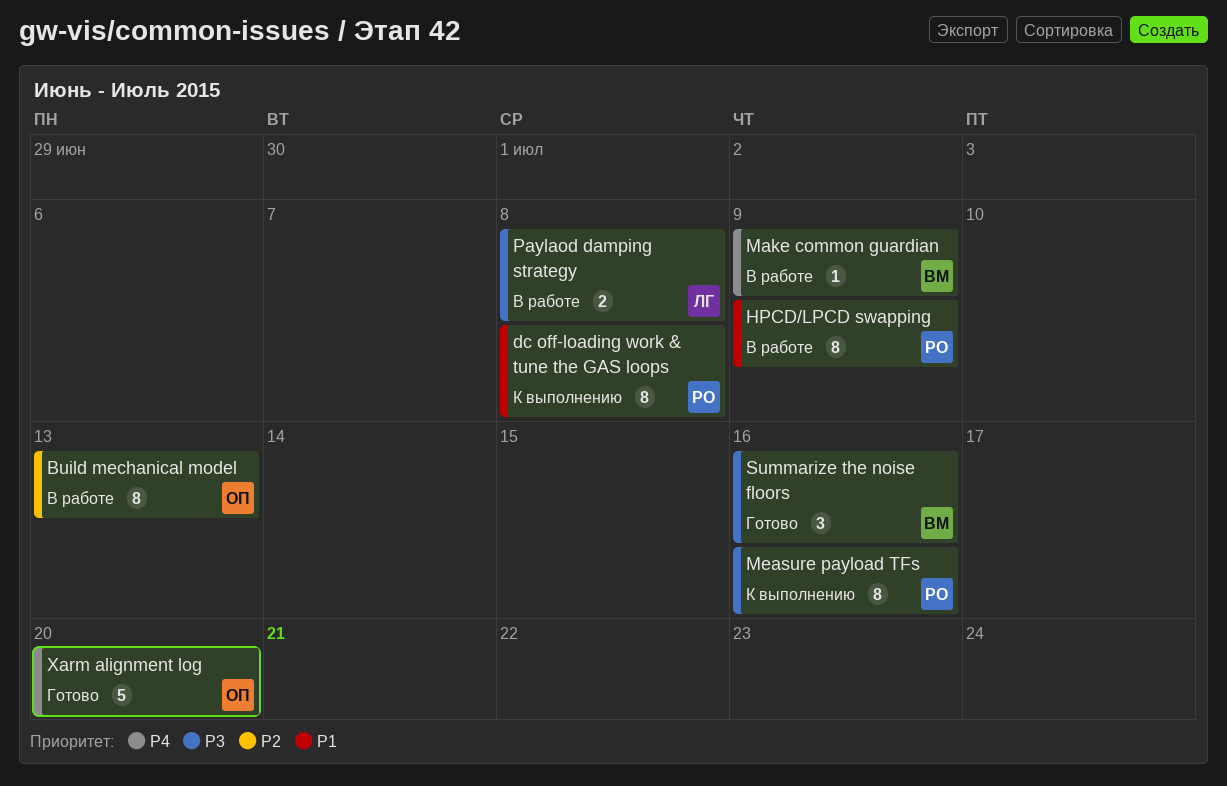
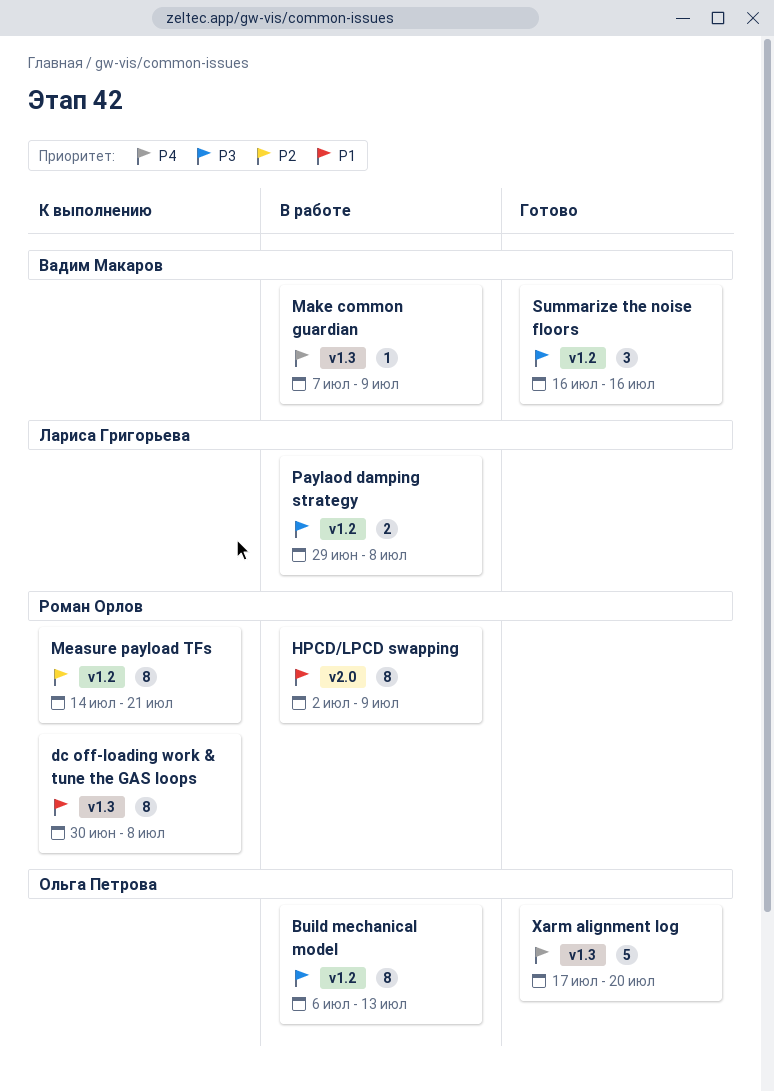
Build mechanical model, priority: P2 -> P3
Measure payload TFs, priority: P3 -> P2
Measure payload TFs, due: Jul 16 -> Jul 21

